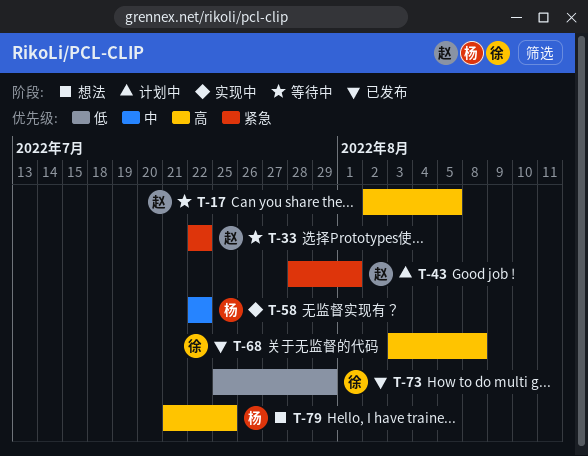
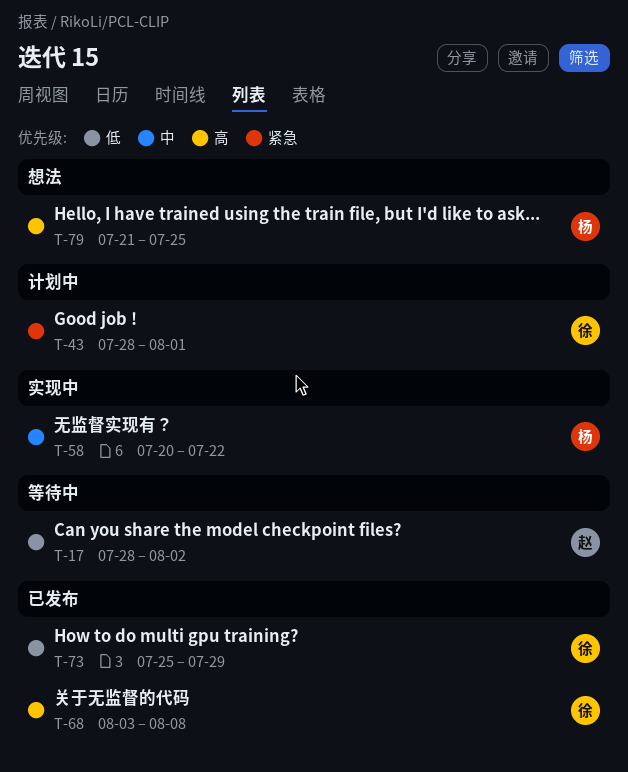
T-17, priority: 高 -> 低
T-17, start: Aug 2 -> Jul 28
T-17, due: Aug 5 -> Aug 2
T-33: present -> none
T-43, owner: 赵 -> 徐
T-58, start: Jul 22 -> Jul 20

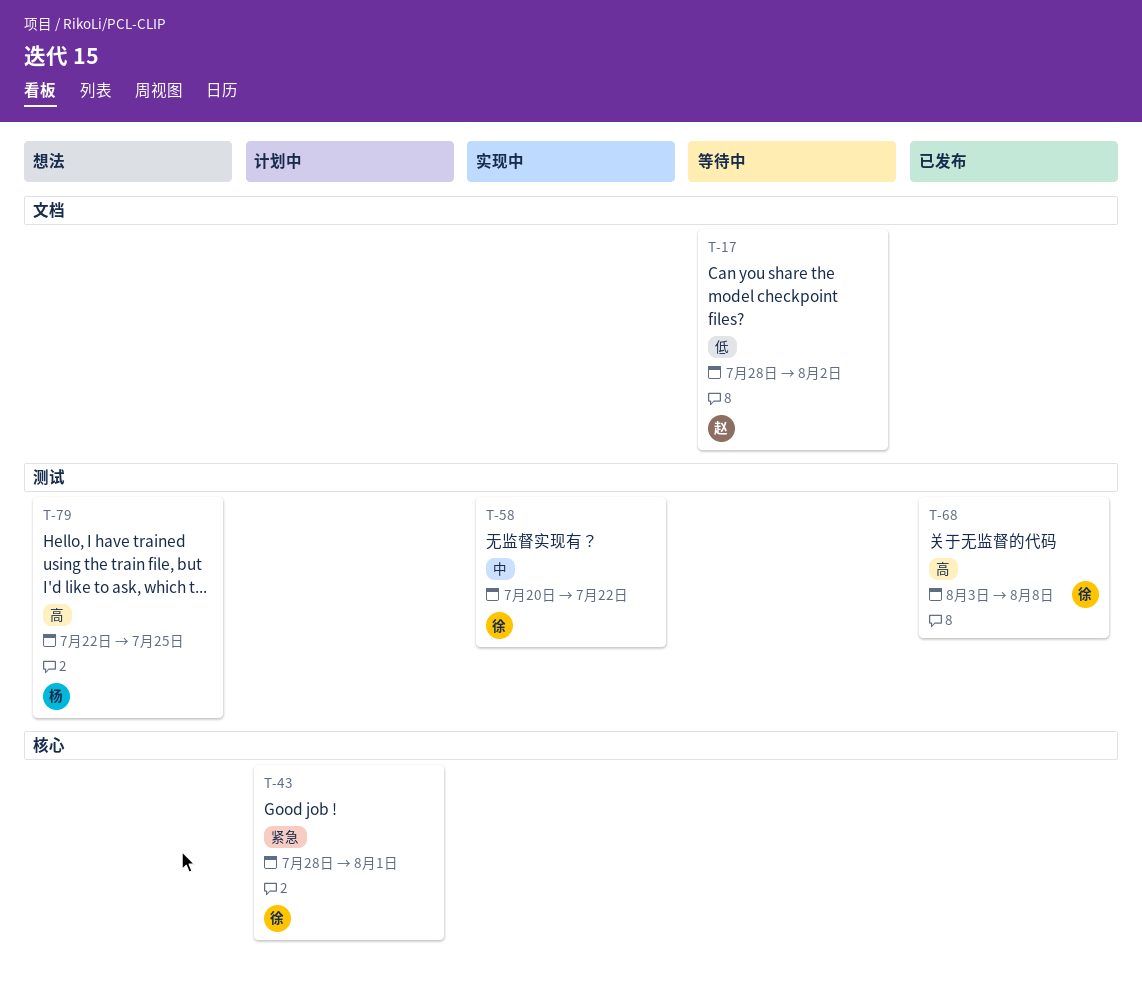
T-58, owner: 杨 -> 徐
T-73: present -> none
T-79, start: Jul 21 -> Jul 22

